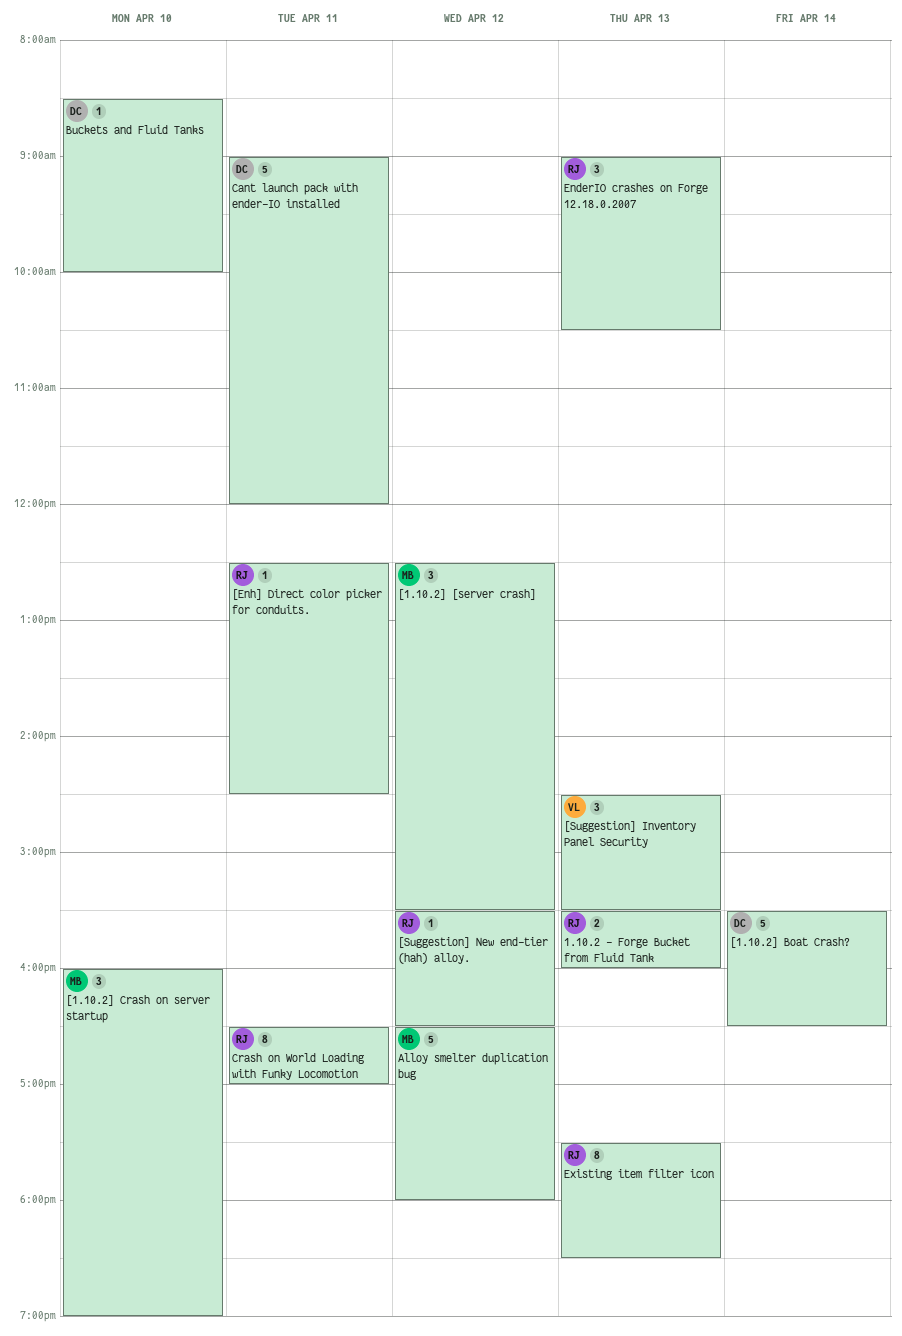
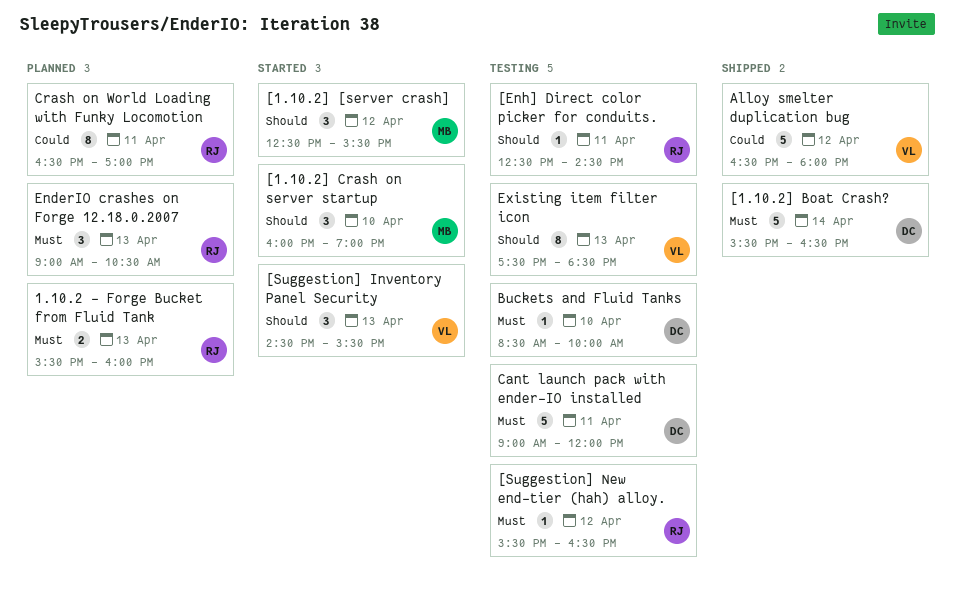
Alloy smelter duplication bug, owner: MB -> VL
Existing item filter icon, owner: RJ -> VL

